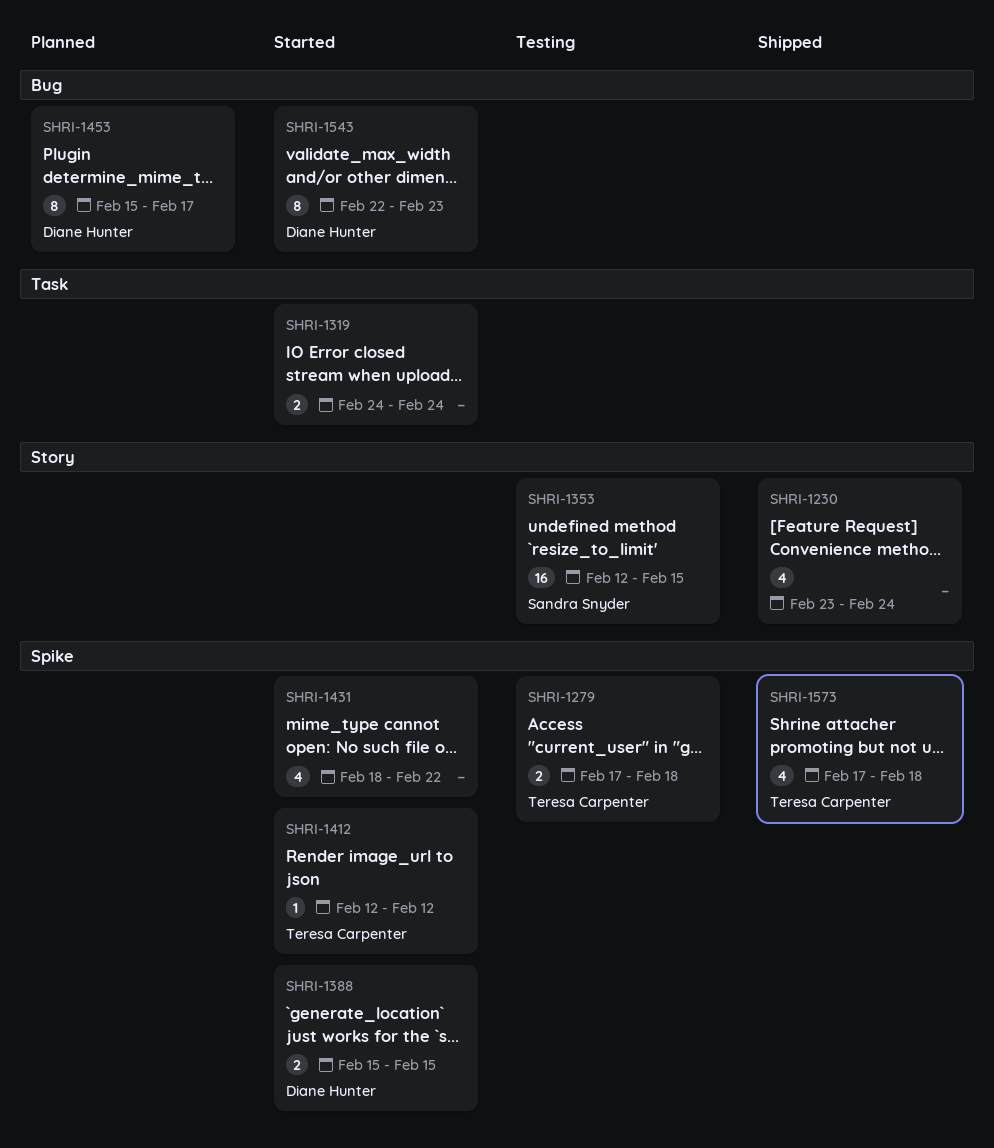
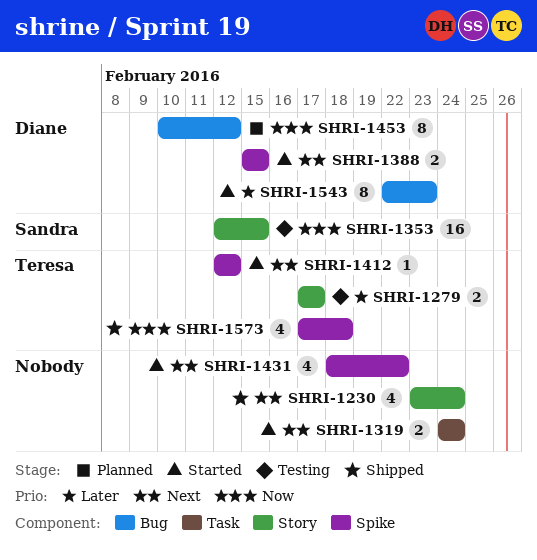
SHRI-1279, label: Spike -> Story
SHRI-1279, due: Feb 18 -> Feb 17
SHRI-1453, start: Feb 15 -> Feb 10
SHRI-1453, due: Feb 17 -> Feb 12

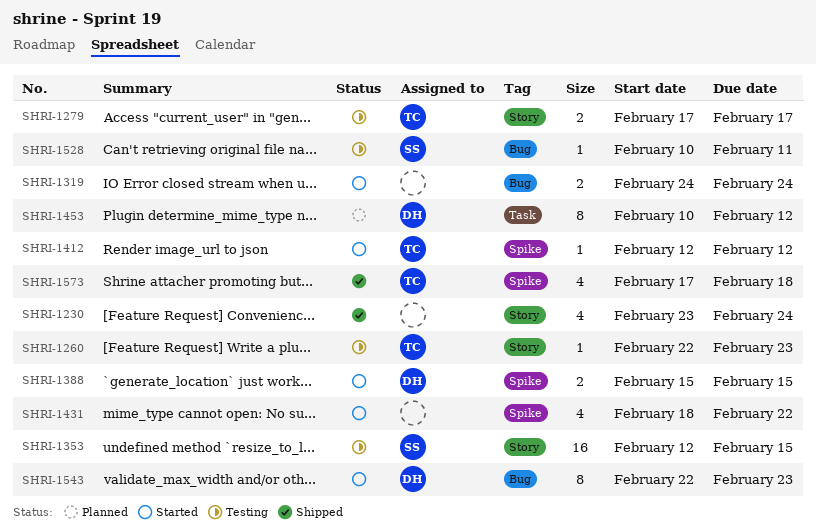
SHRI-1260: none -> present
SHRI-1319, label: Task -> Bug
SHRI-1453, label: Bug -> Task
SHRI-1528: none -> present

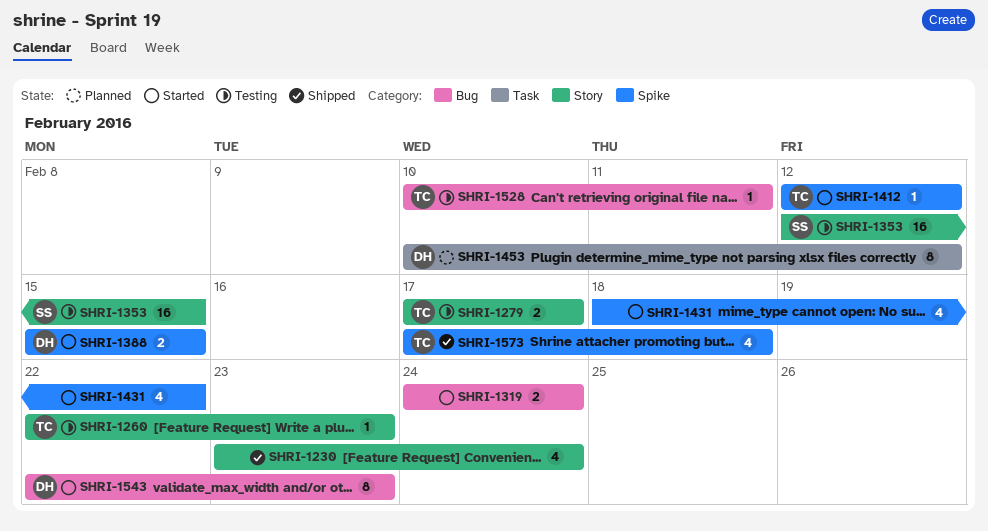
SHRI-1528, owner: SS -> TC

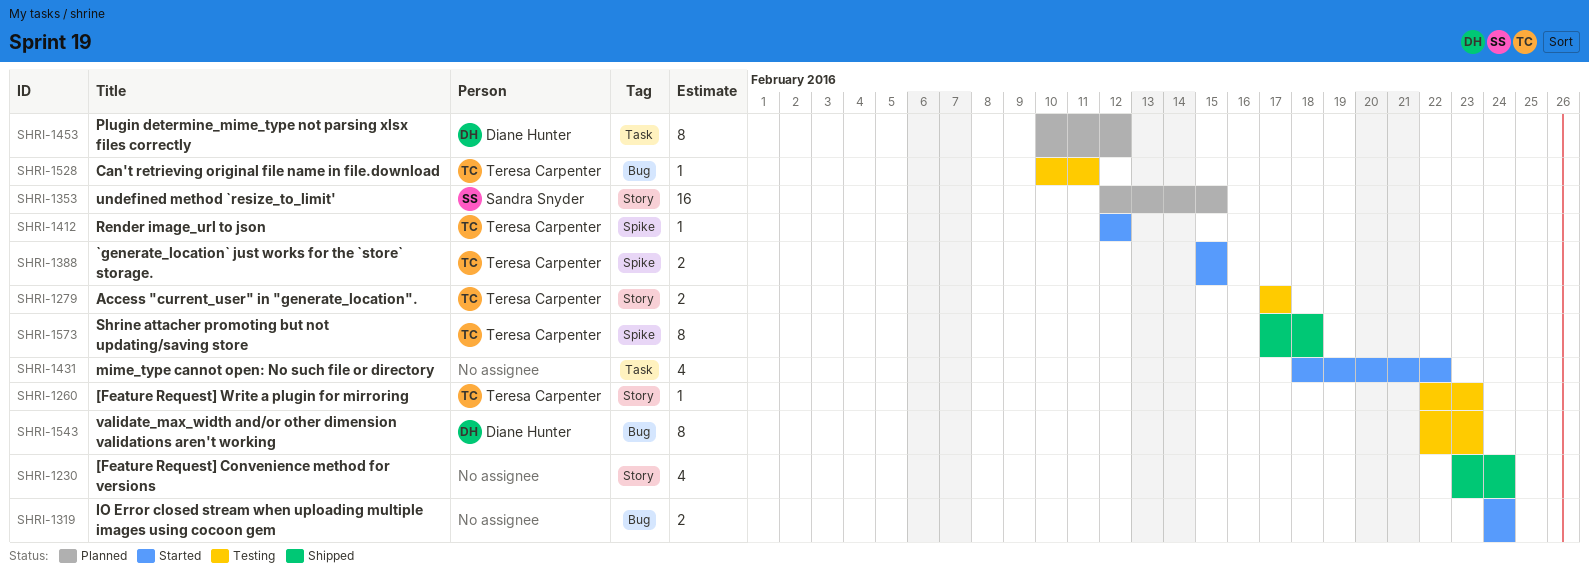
SHRI-1353, status: Testing -> Planned
SHRI-1388, owner: Diane Hunter -> Teresa Carpenter
SHRI-1431, label: Spike -> Task
SHRI-1543, status: Started -> Testing
SHRI-1573, estimate: 4 -> 8

